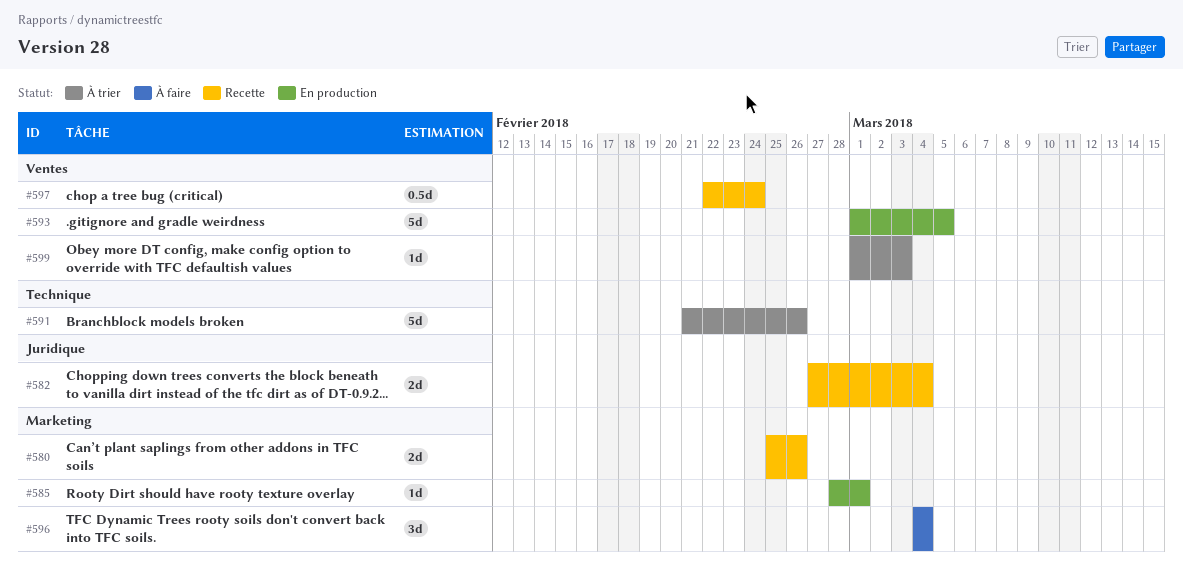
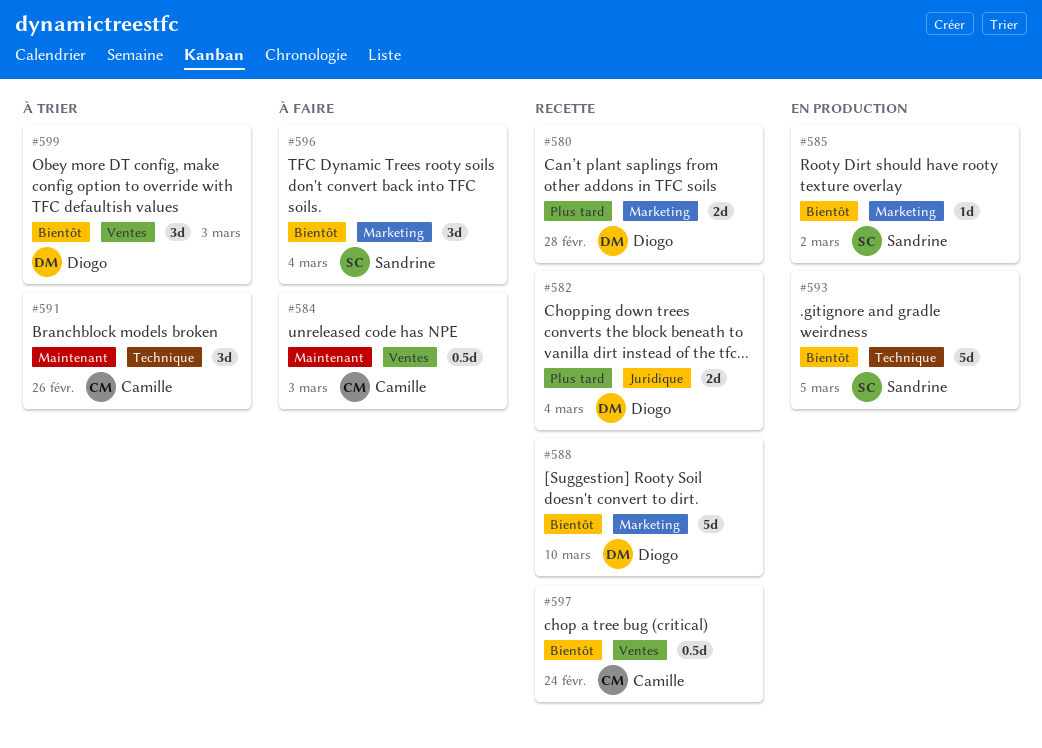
#580, due: Feb 26 -> Feb 28
#584: none -> present
#585, due: Mar 1 -> Mar 2
#588: none -> present
#591, estimate: 5d -> 3d
#593, label: Ventes -> Technique
#599, estimate: 1d -> 3d

